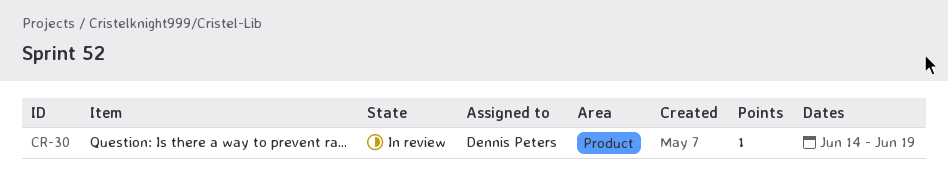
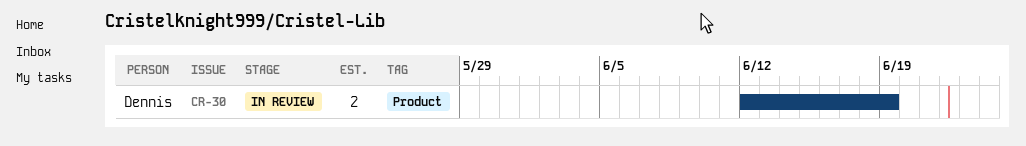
CR-30, estimate: 1 -> 2
CR-30, start: Jun 14 -> Jun 12

